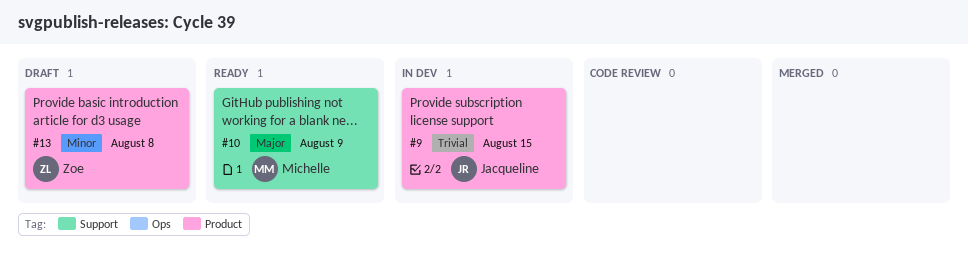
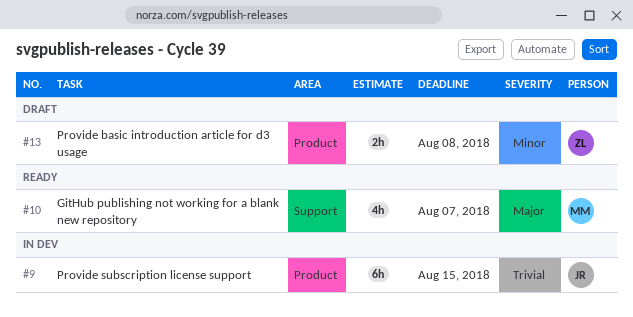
#10, due: Aug 9 -> Aug 7

